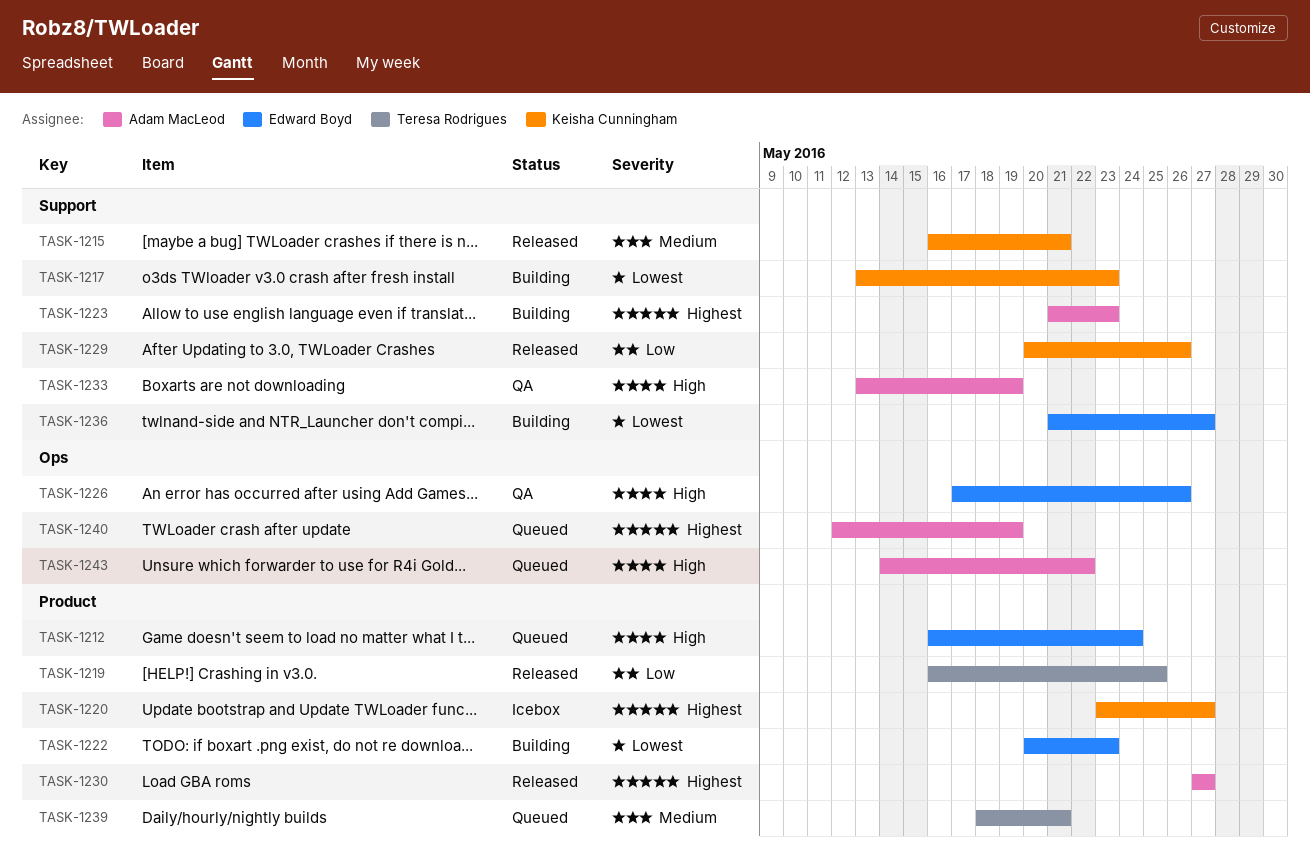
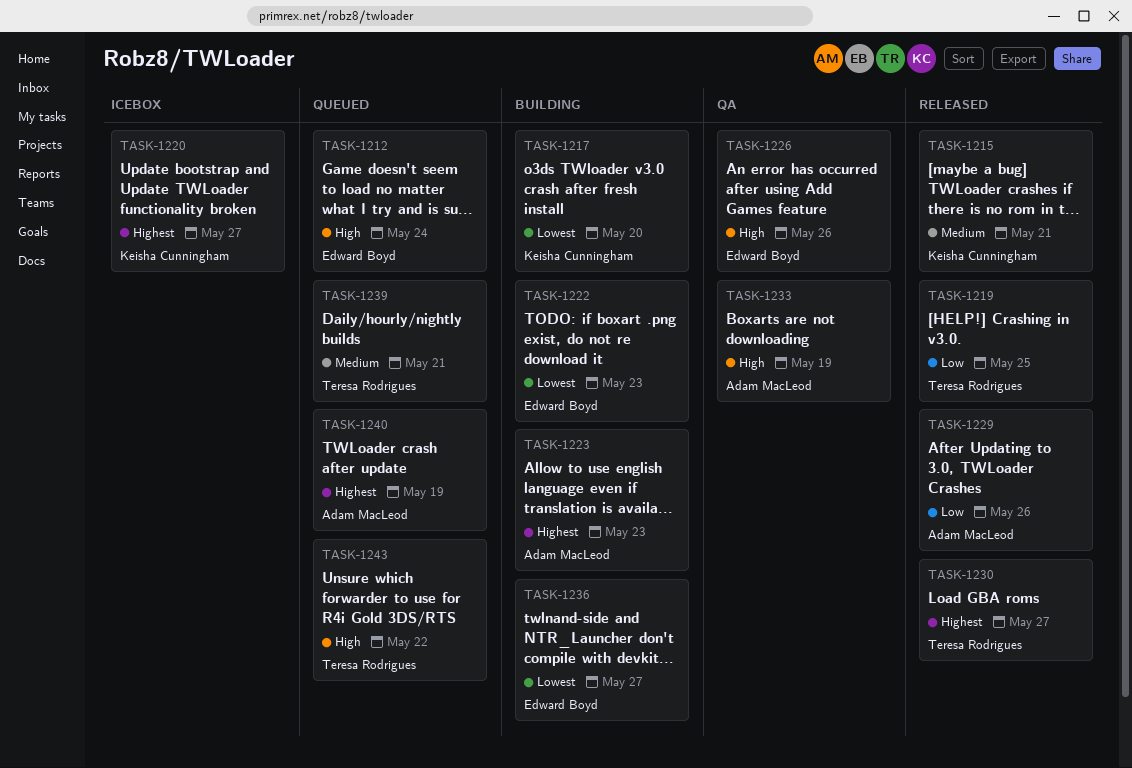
TASK-1217, due: May 23 -> May 20
TASK-1229, owner: Keisha Cunningham -> Adam MacLeod
TASK-1230, owner: Adam MacLeod -> Teresa Rodrigues
TASK-1243, owner: Adam MacLeod -> Teresa Rodrigues

